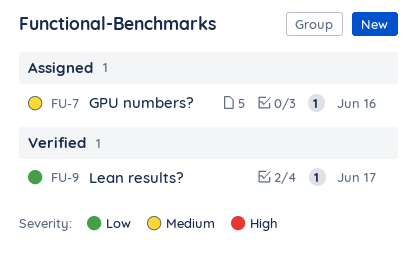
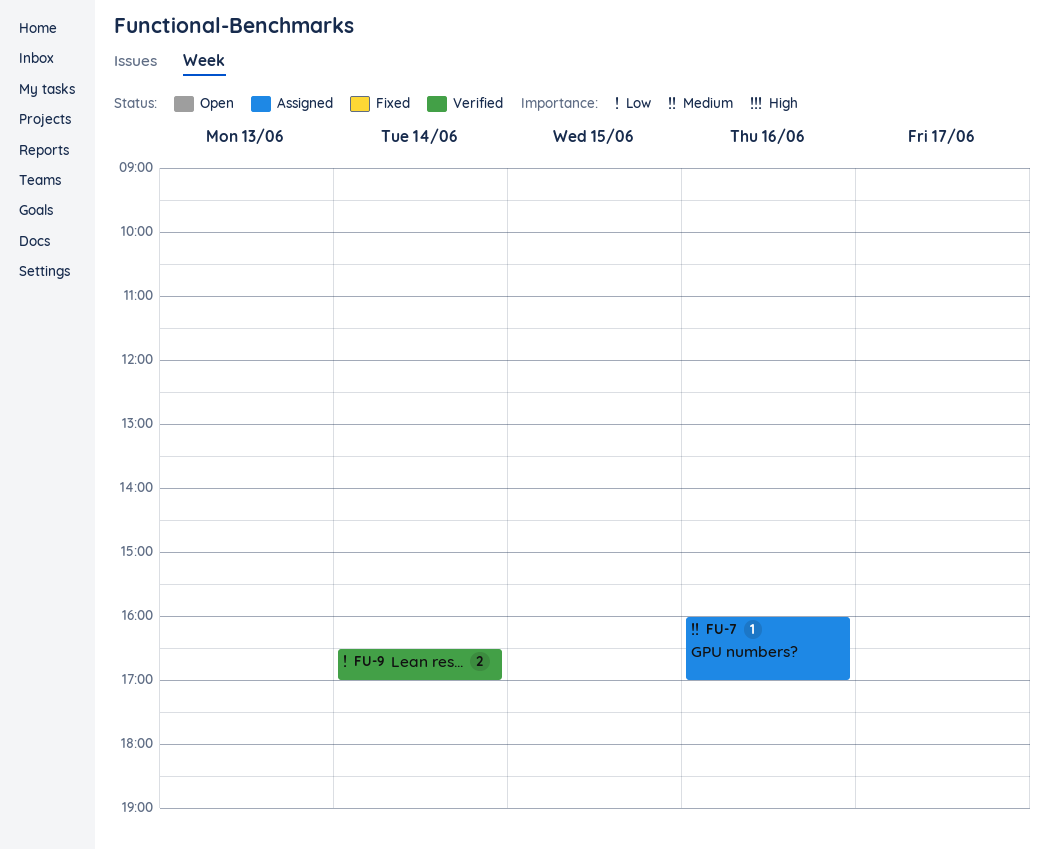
FU-9, estimate: 1 -> 2
FU-9, day: Jun 17 -> Jun 14

